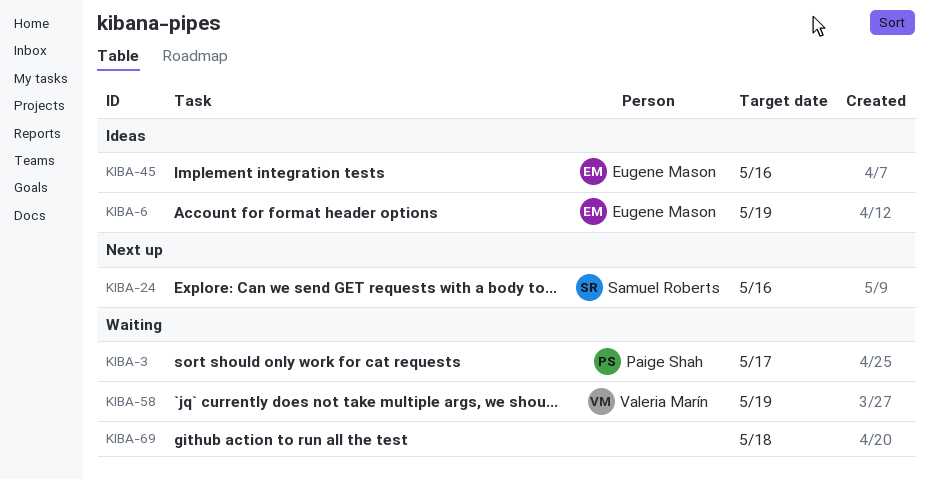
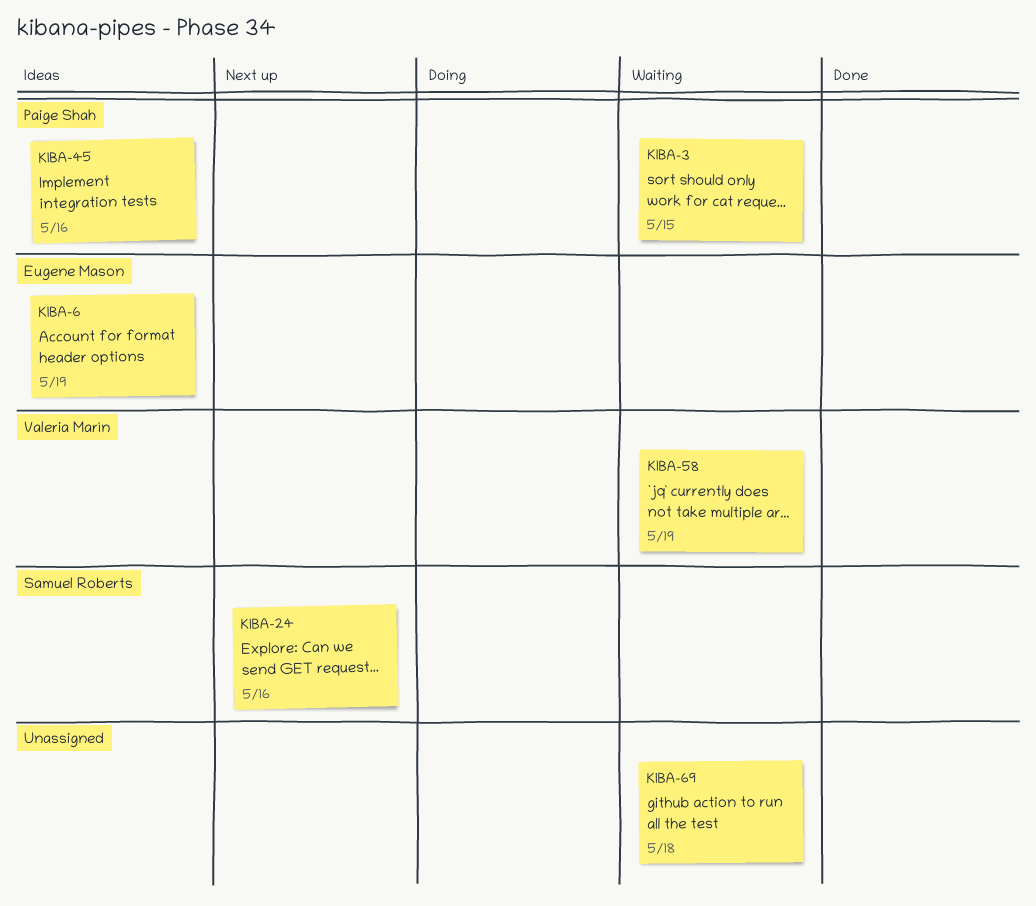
KIBA-3, due: May 17 -> May 15
KIBA-45, owner: Eugene Mason -> Paige Shah

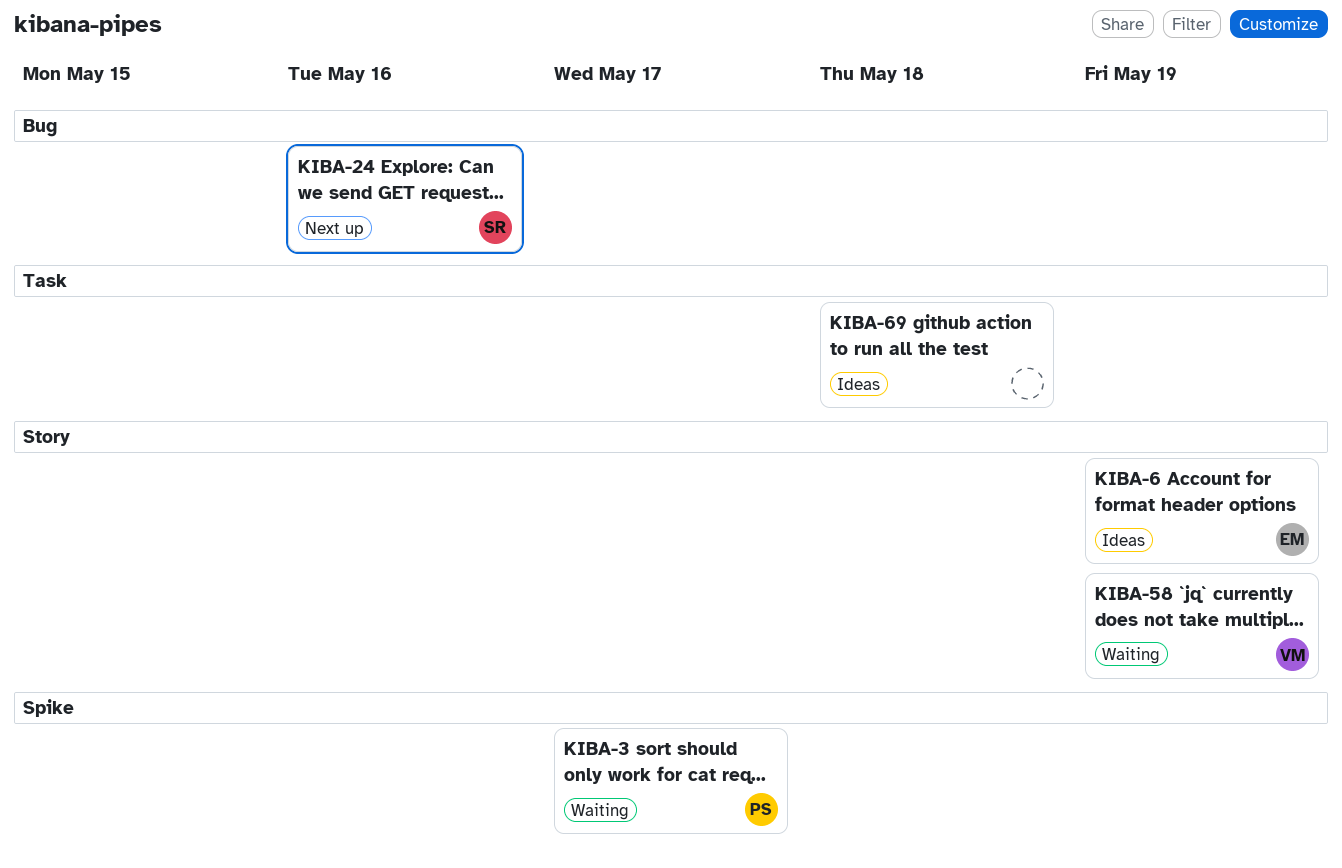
KIBA-3, due: May 15 -> May 17
KIBA-45: present -> none
KIBA-69, status: Waiting -> Ideas

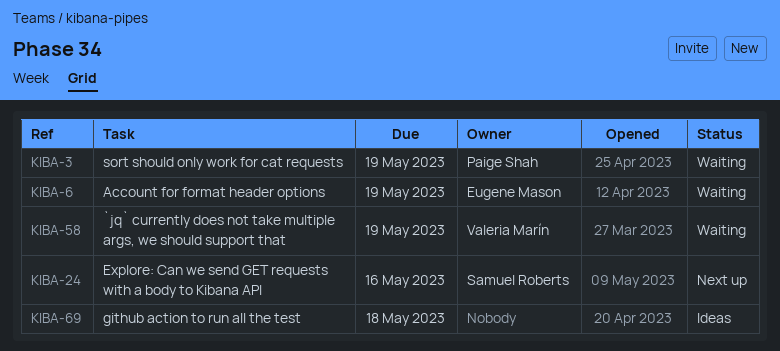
KIBA-3, due: May 17 -> May 19
KIBA-6, status: Ideas -> Waiting

